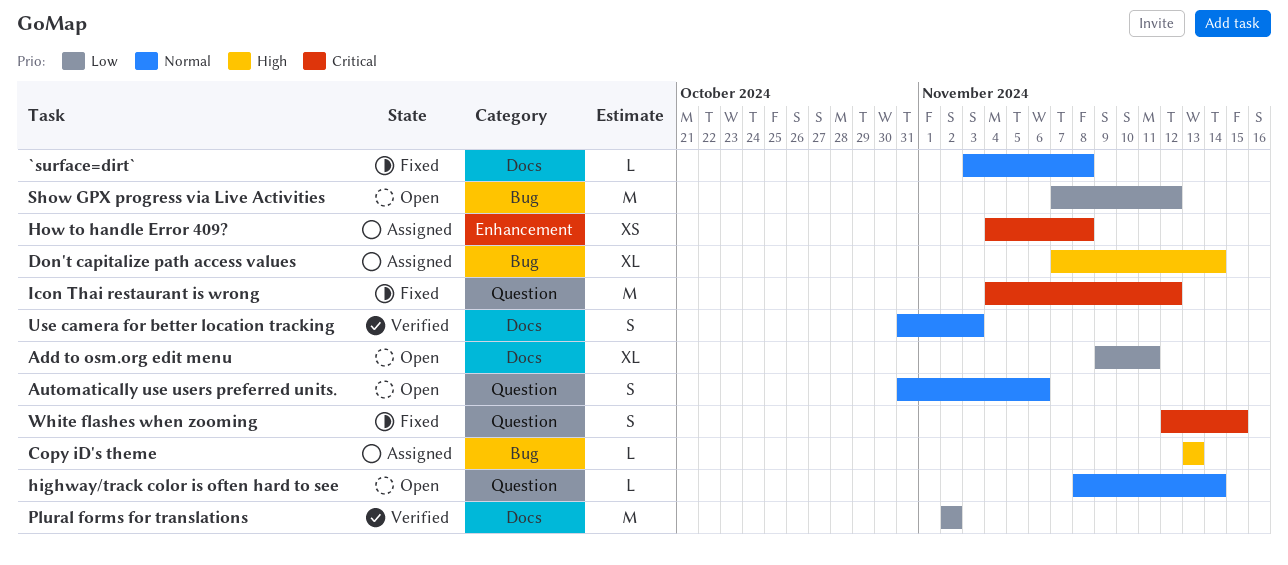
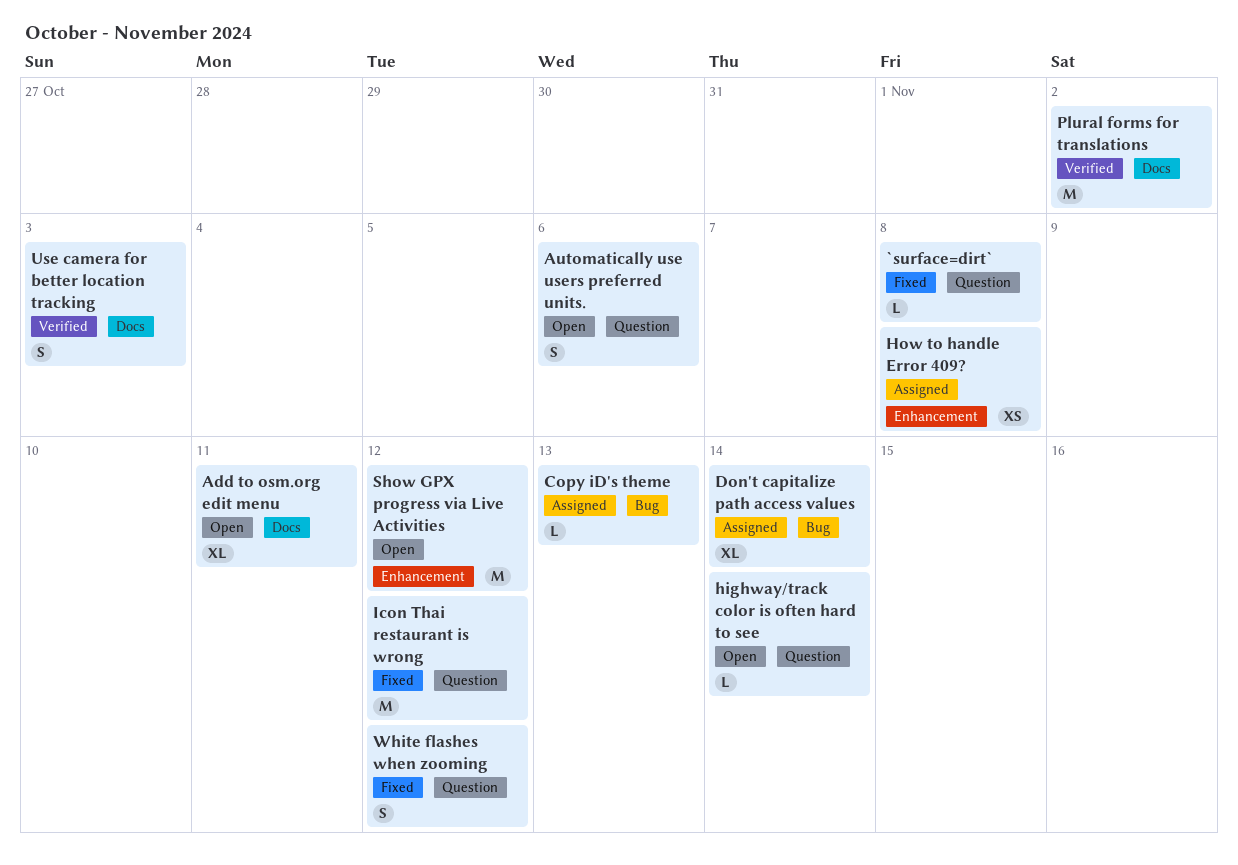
`surface=dirt`, label: Docs -> Question
Show GPX progress via Live Activities, label: Bug -> Enhancement
White flashes when zooming, due: Nov 15 -> Nov 12

